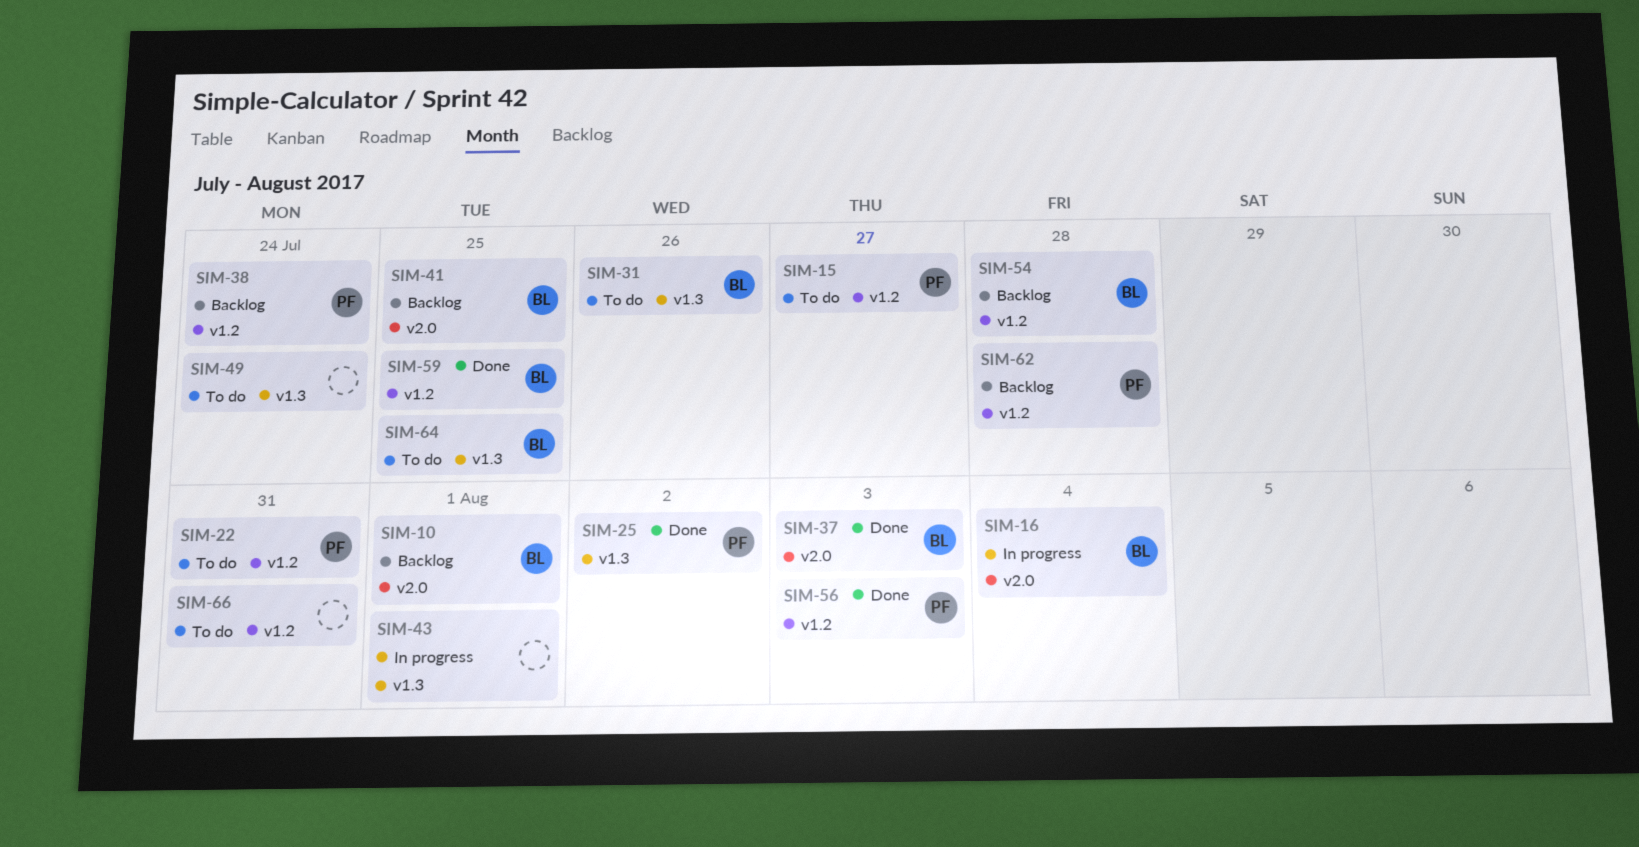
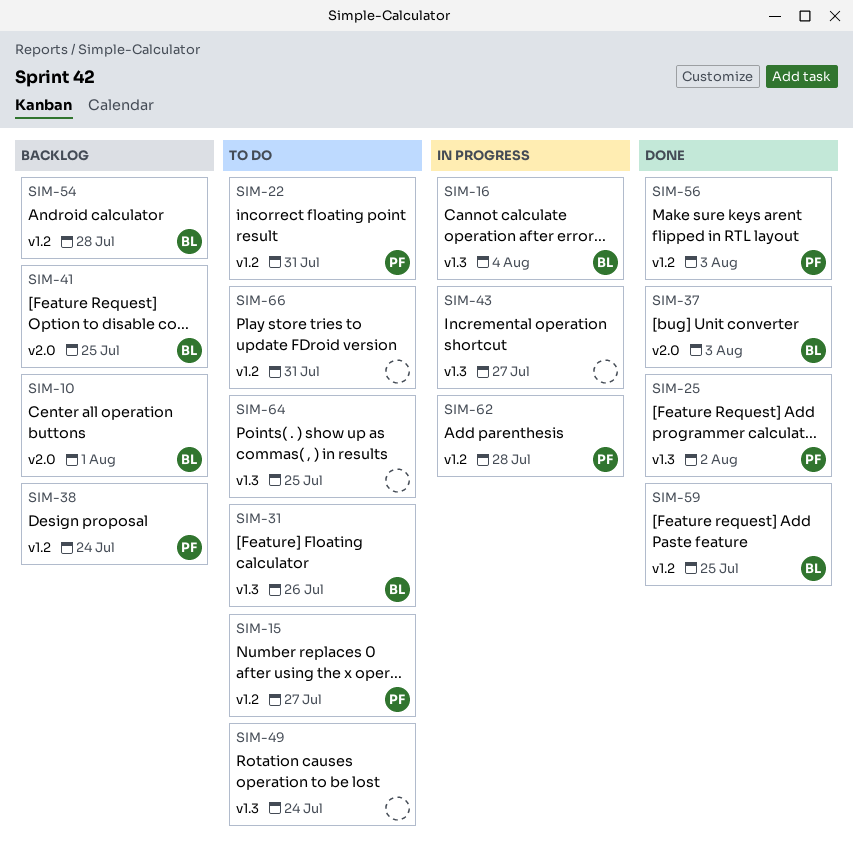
SIM-16, label: v2.0 -> v1.3
SIM-43, due: Aug 1 -> Jul 27
SIM-62, status: Backlog -> In progress
SIM-64, owner: BL -> none

